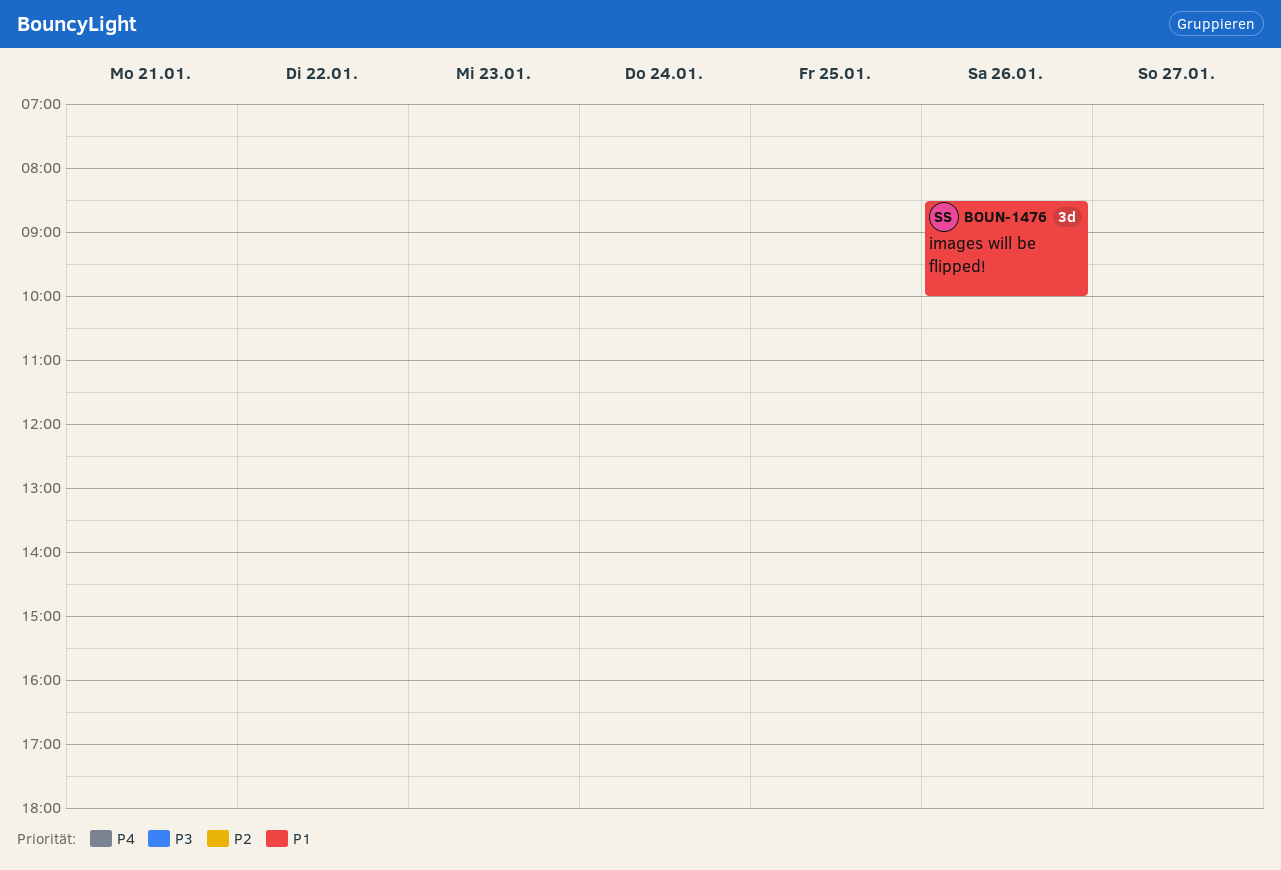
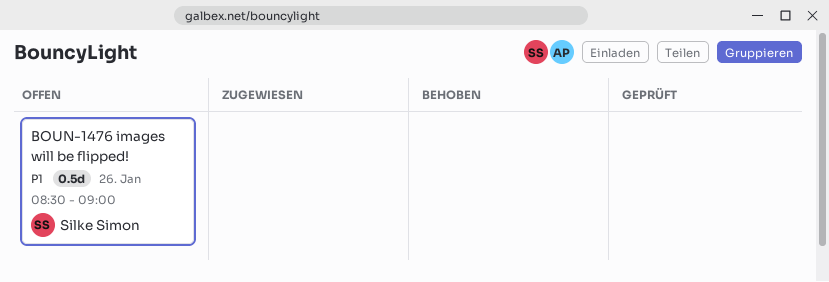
BOUN-1476, estimate: 3d -> 0.5d
BOUN-1476, ends: 10:00 -> 09:00

